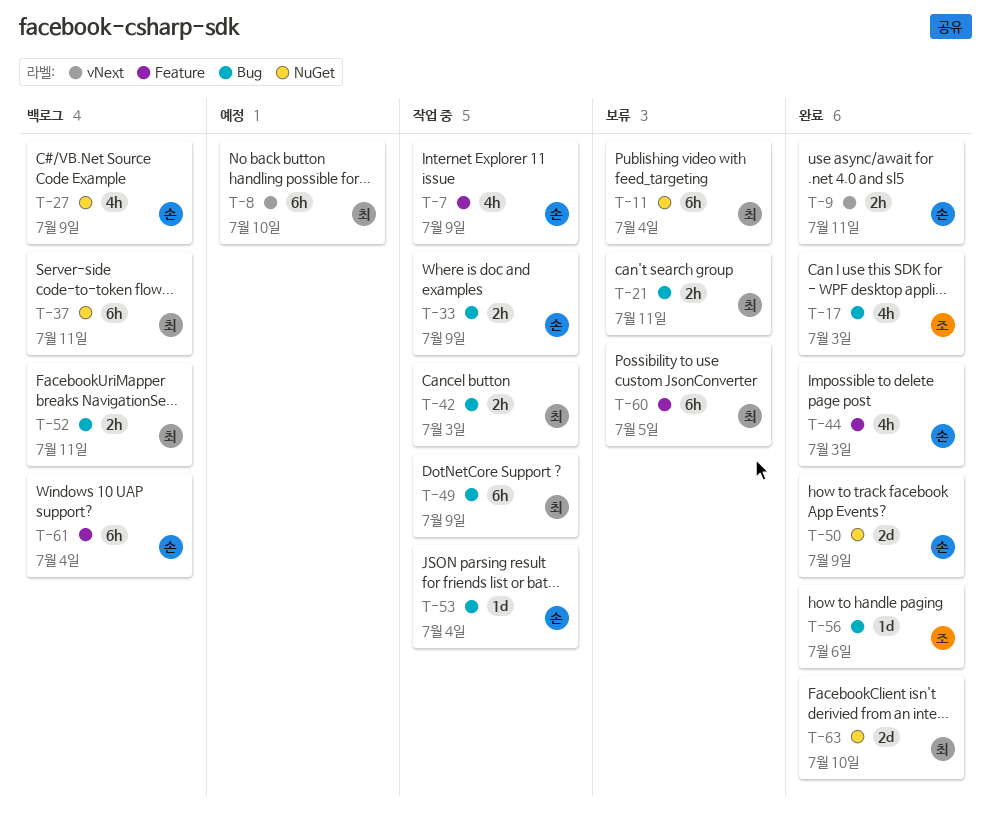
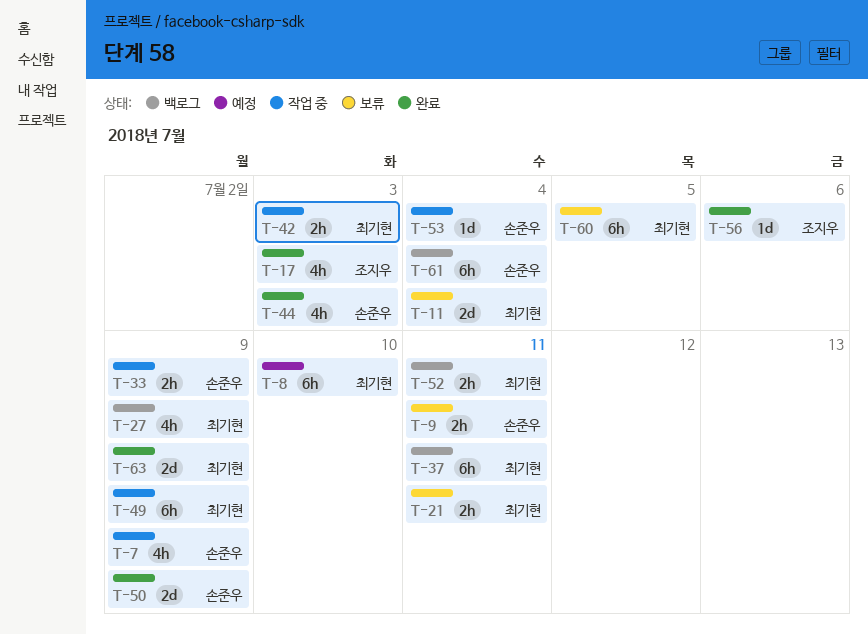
T-9, status: 완료 -> 보류
T-11, estimate: 6h -> 2d
T-27, owner: 손준우 -> 최기현
T-63, due: Jul 10 -> Jul 9

